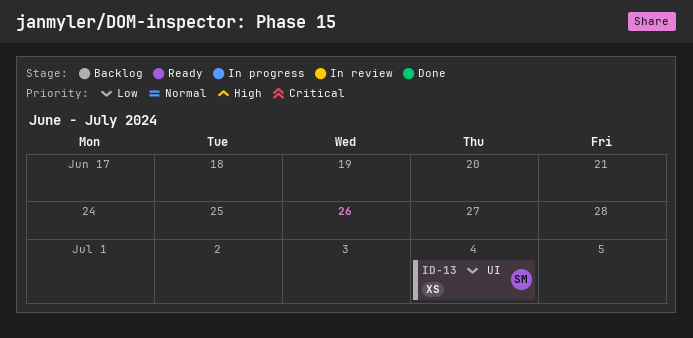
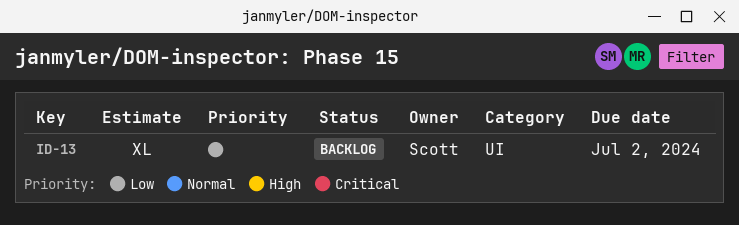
ID-13, estimate: XS -> XL
ID-13, due: Jul 4 -> Jul 2

